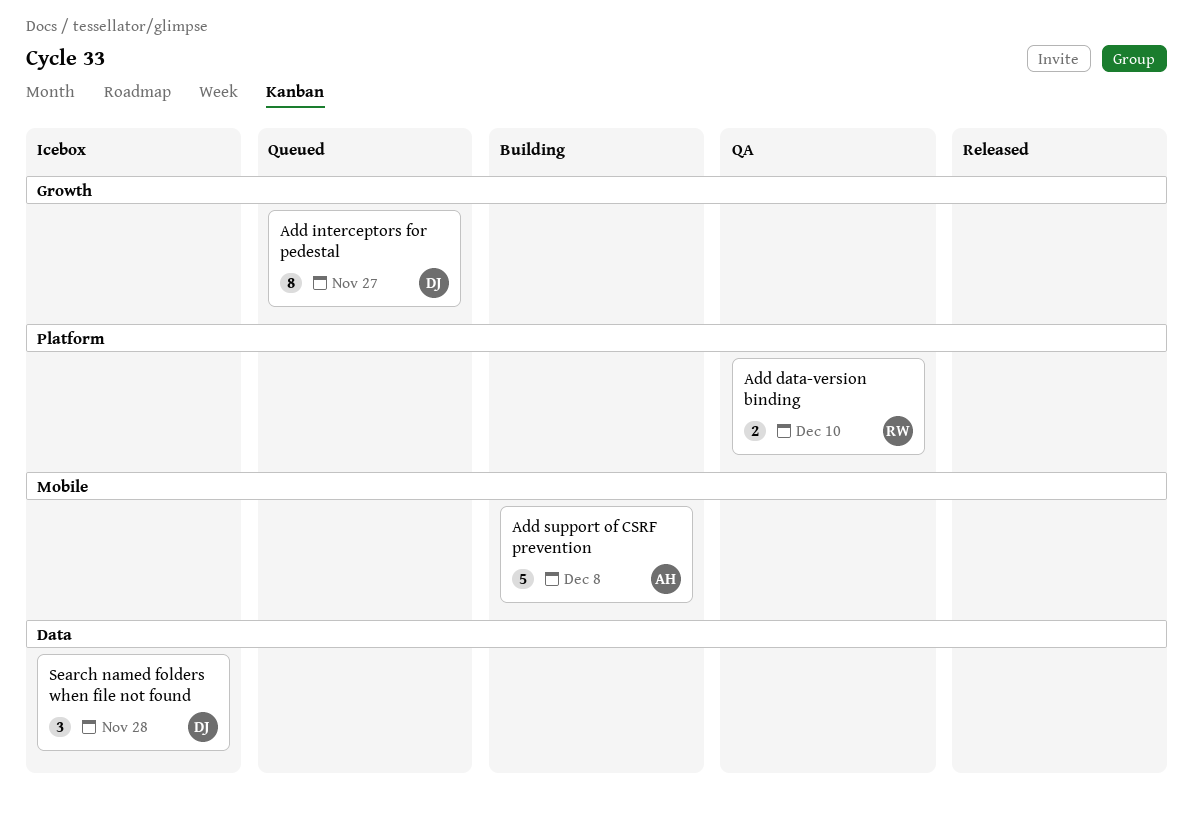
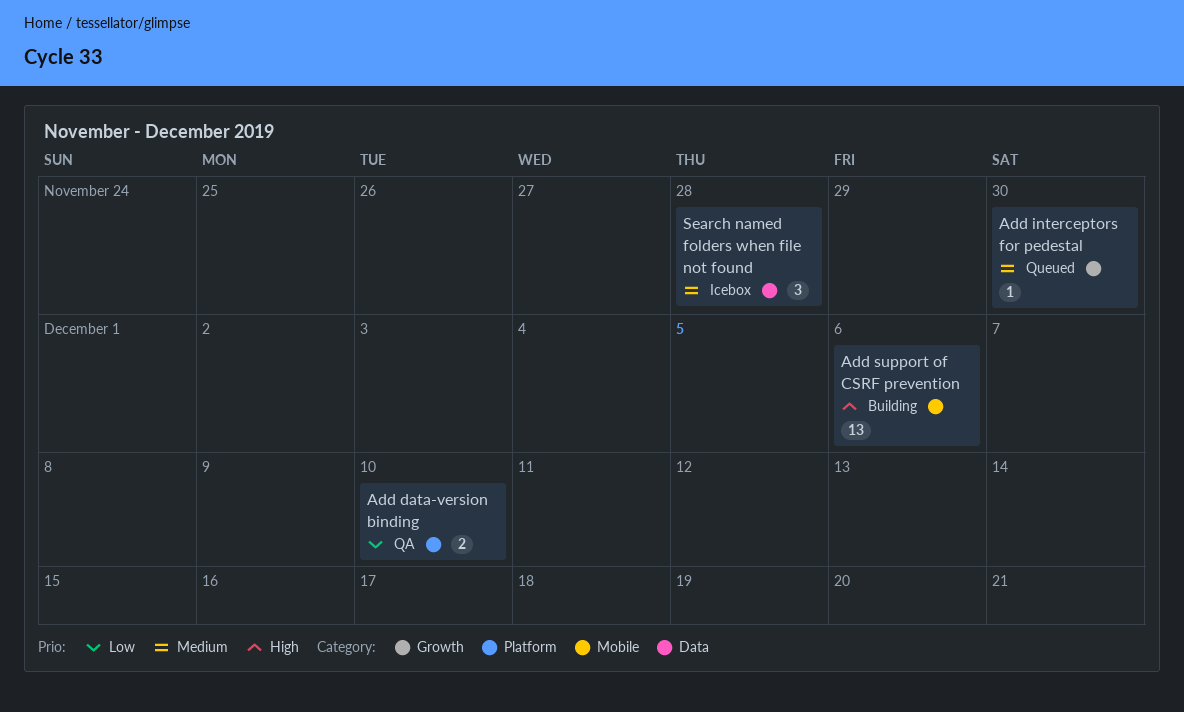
Add interceptors for pedestal, estimate: 8 -> 1
Add interceptors for pedestal, due: Nov 27 -> Nov 30
Add support of CSRF prevention, estimate: 5 -> 13
Add support of CSRF prevention, due: Dec 8 -> Dec 6

